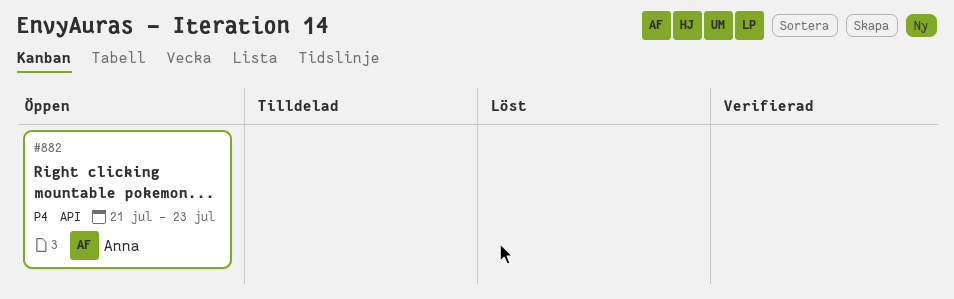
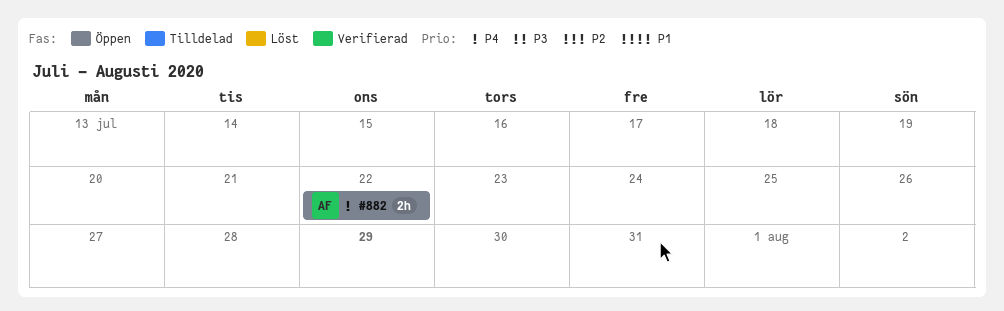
#882, start: Jul 21 -> Jul 22
#882, due: Jul 23 -> Jul 22

